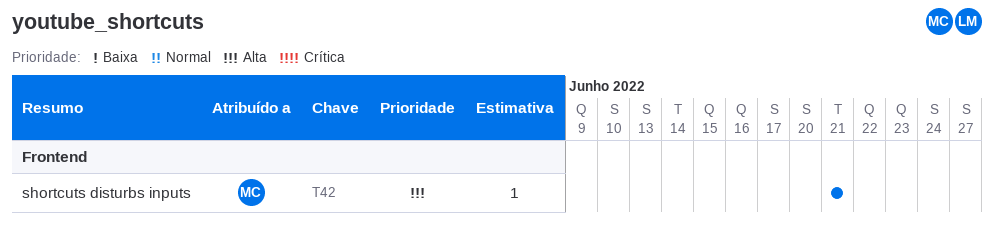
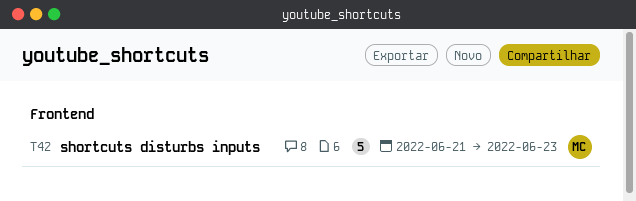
T42, estimate: 1 -> 5
T42, due: Jun 21 -> Jun 23

